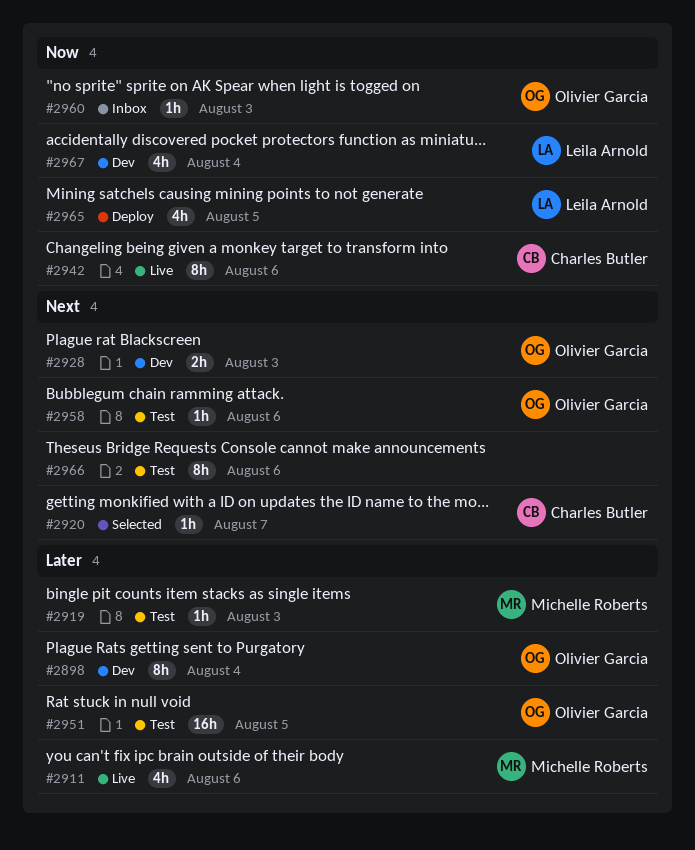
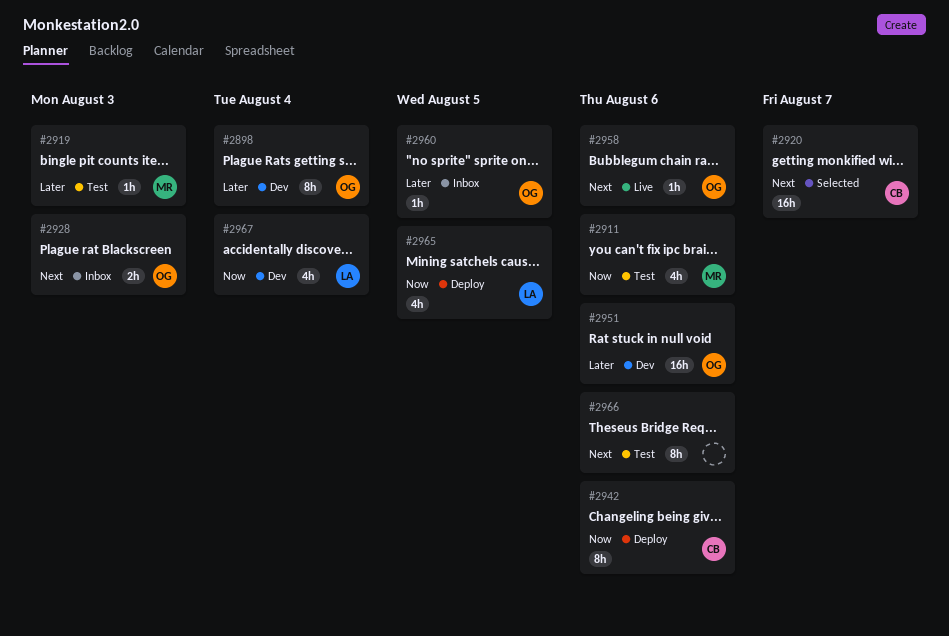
#2911, status: Live -> Test
#2911, priority: Later -> Now
#2920, estimate: 1h -> 16h
#2928, status: Dev -> Inbox
#2942, status: Live -> Deploy
#2951, status: Test -> Dev
#2951, due: Aug 5 -> Aug 6
#2958, status: Test -> Live
#2960, priority: Now -> Later
#2960, due: Aug 3 -> Aug 5

